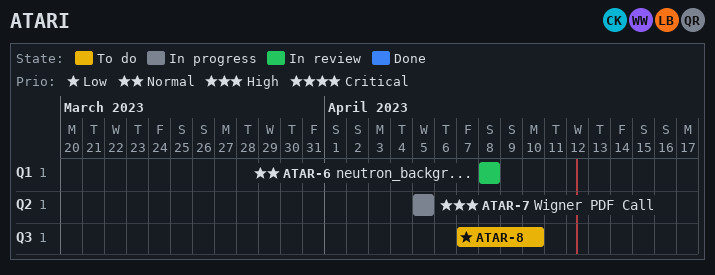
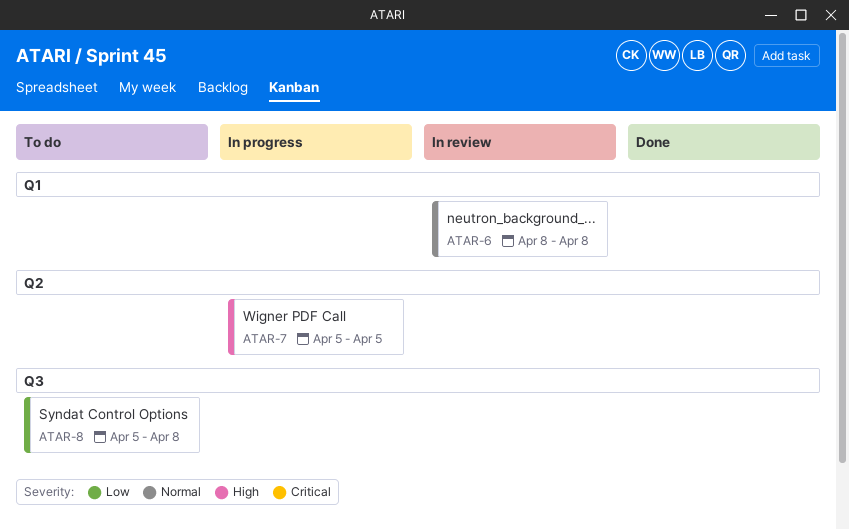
ATAR-8, start: Apr 7 -> Apr 5
ATAR-8, due: Apr 10 -> Apr 8

